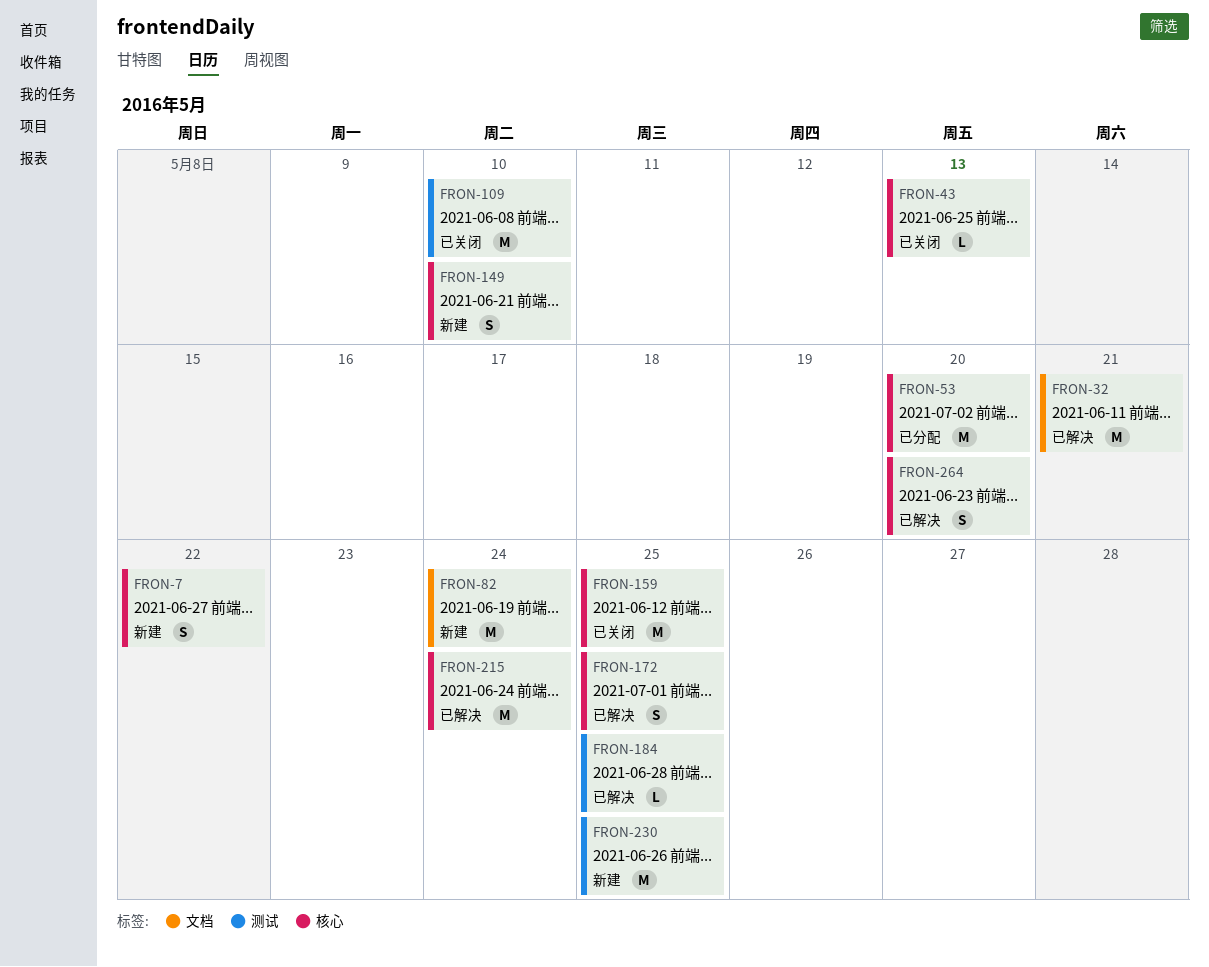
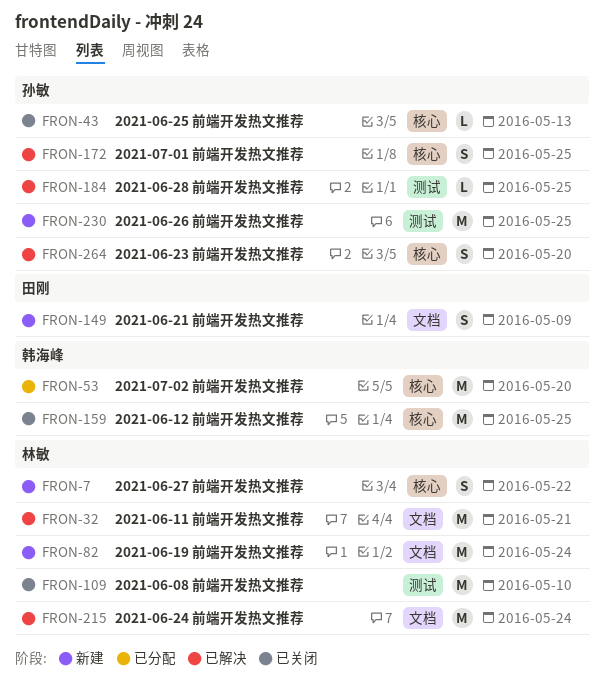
FRON-149, label: 核心 -> 文档
FRON-149, due: May 10 -> May 9
FRON-215, label: 核心 -> 文档

